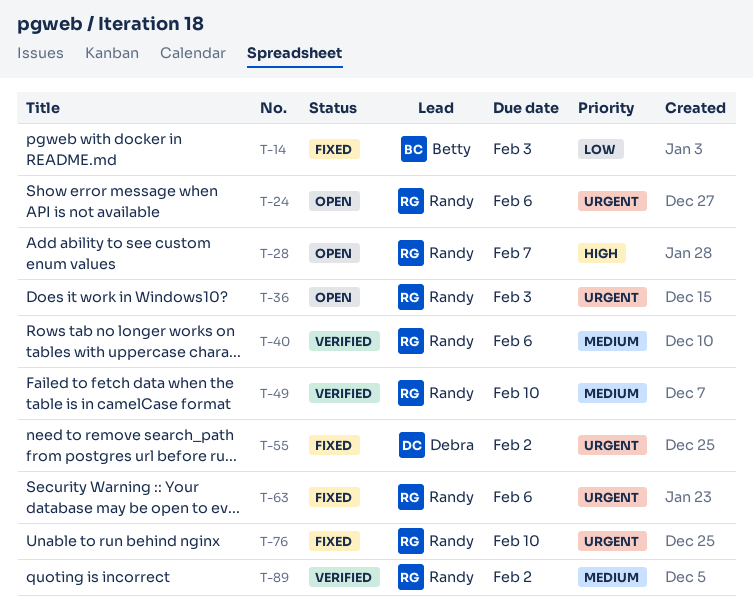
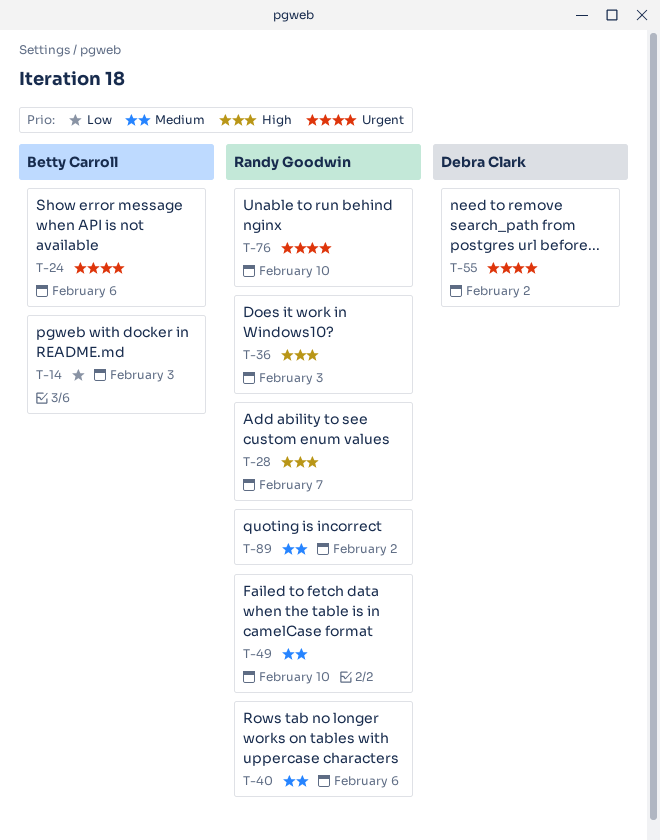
T-24, owner: Randy Goodwin -> Betty Carroll
T-36, priority: Urgent -> High
T-63: present -> none

